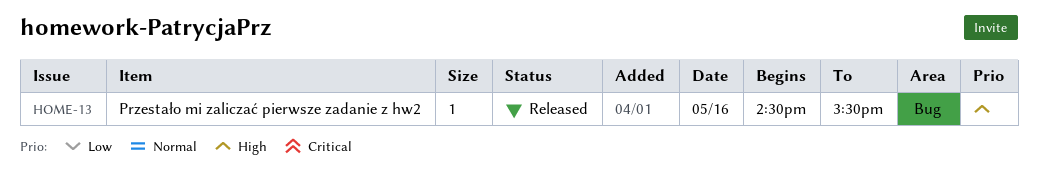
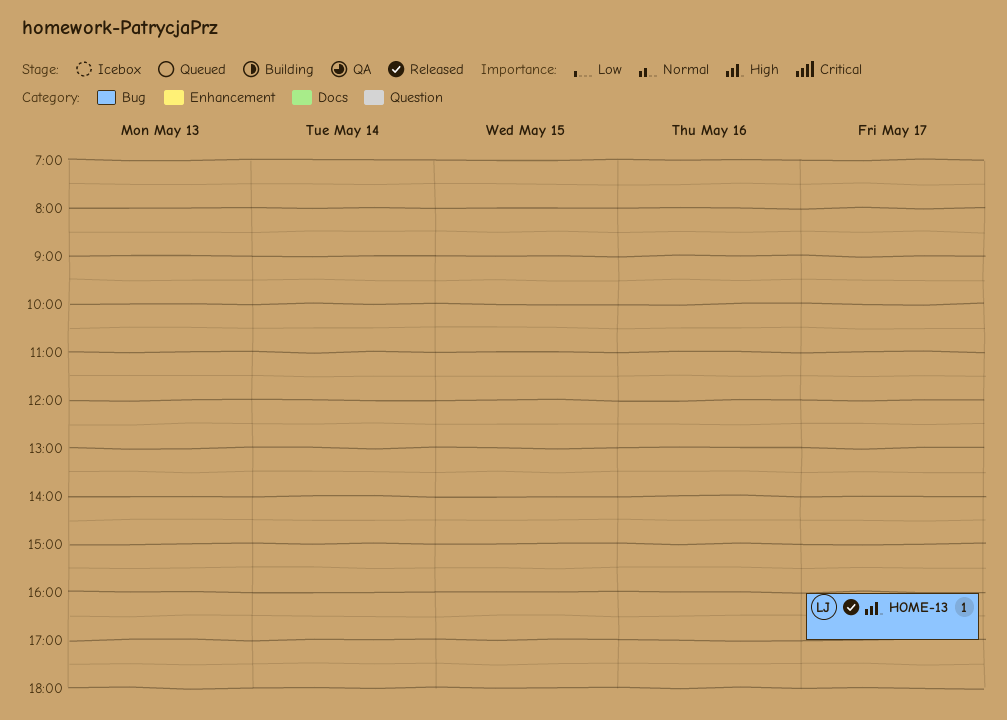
HOME-13, day: May 16 -> May 17
HOME-13, begins: 14:30 -> 16:00
HOME-13, ends: 15:30 -> 17:00

